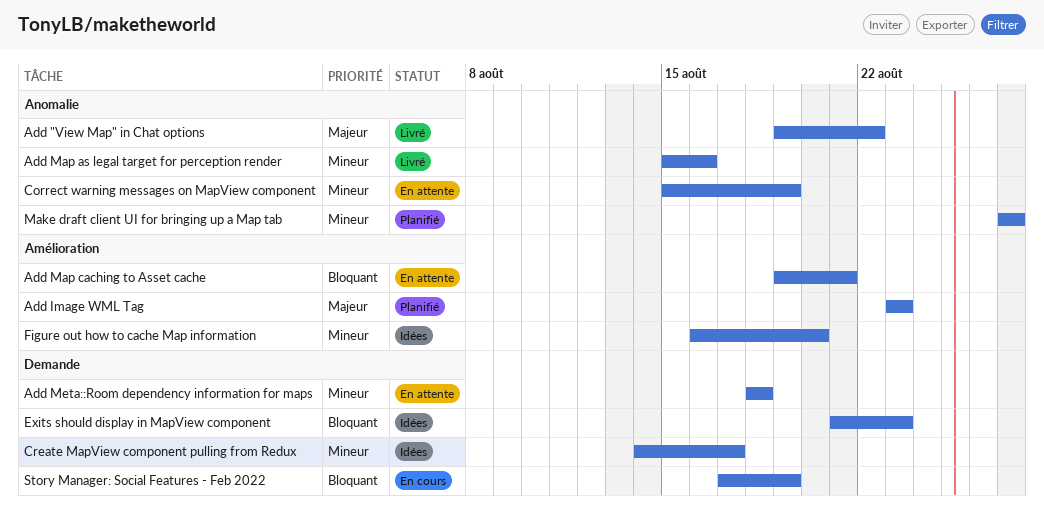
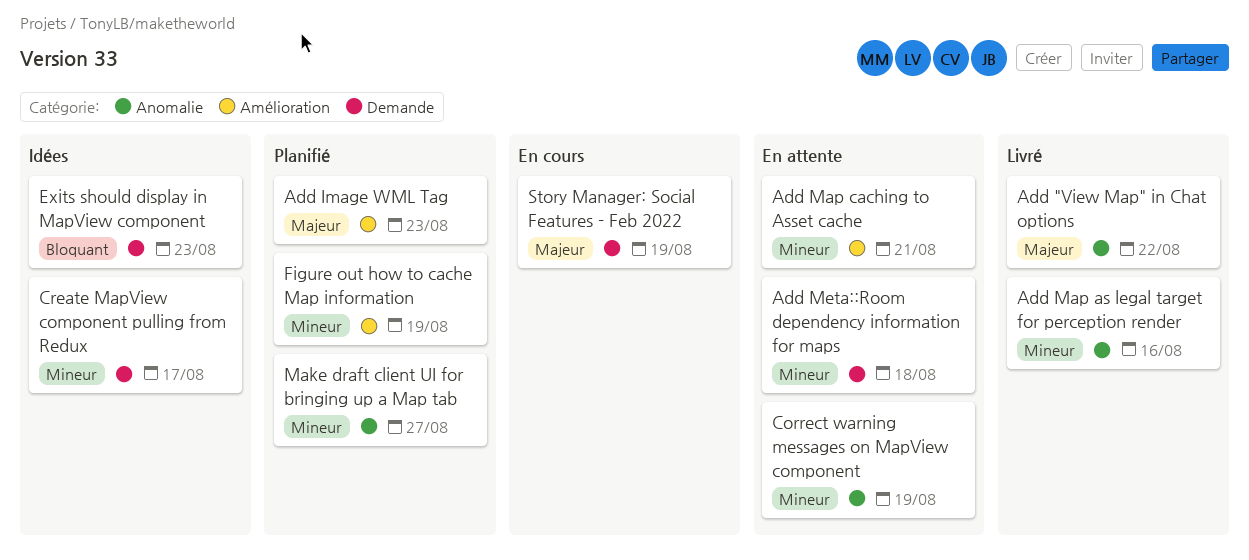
Add Map caching to Asset cache, priority: Bloquant -> Mineur
Figure out how to cache Map information, status: Idées -> Planifié
Figure out how to cache Map information, due: Aug 20 -> Aug 19
Story Manager: Social Features - Feb 2022, priority: Bloquant -> Majeur

